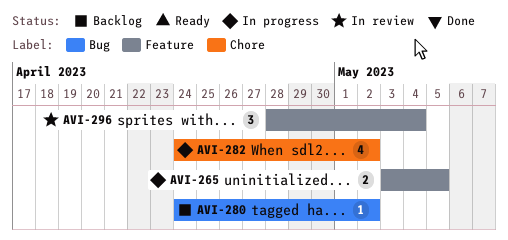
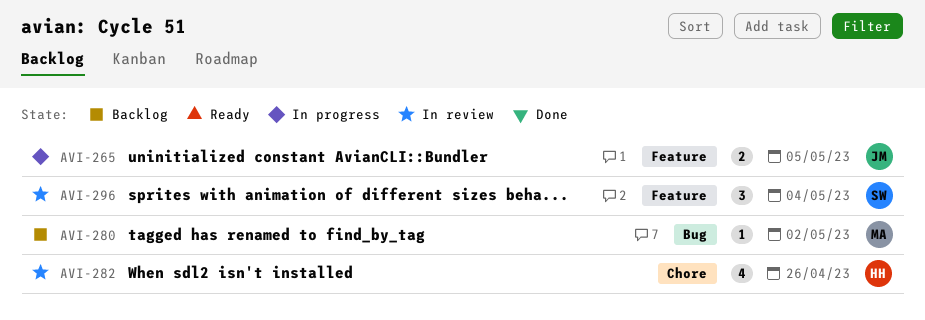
AVI-282, status: In progress -> In review
AVI-282, due: May 2 -> Apr 26

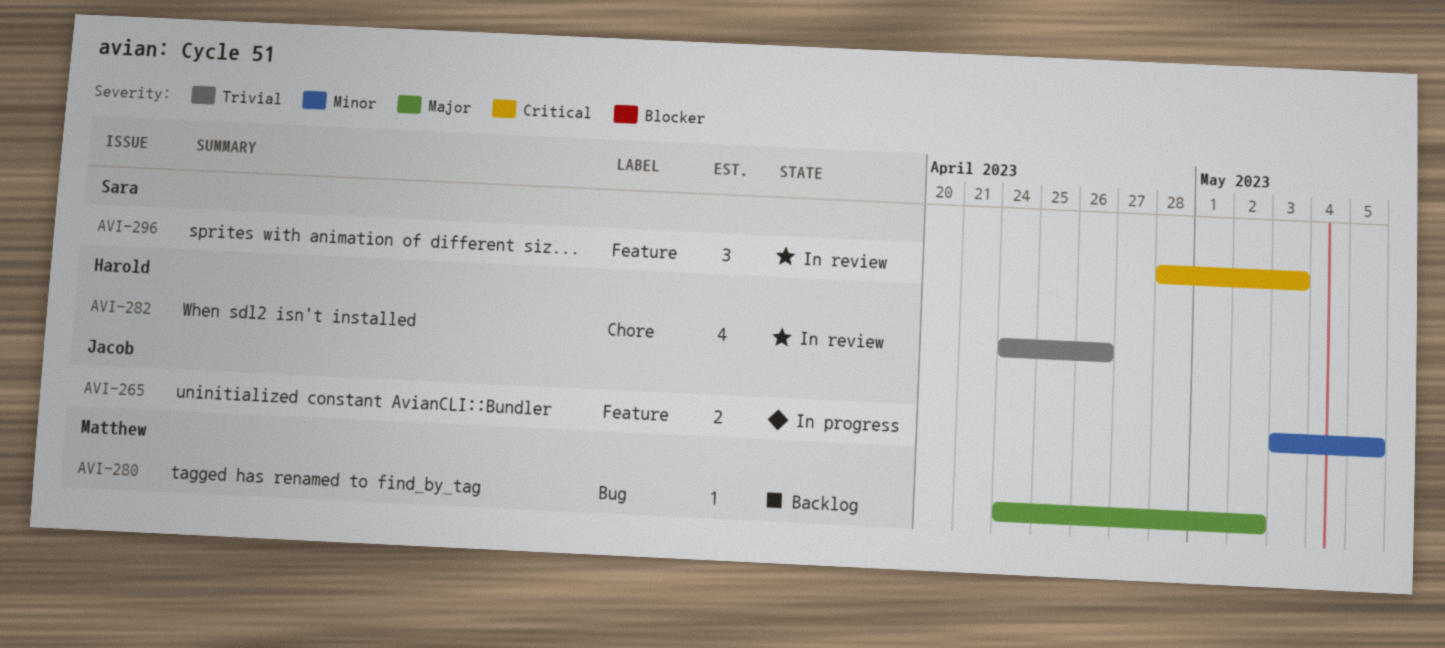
AVI-296, due: May 4 -> May 3

